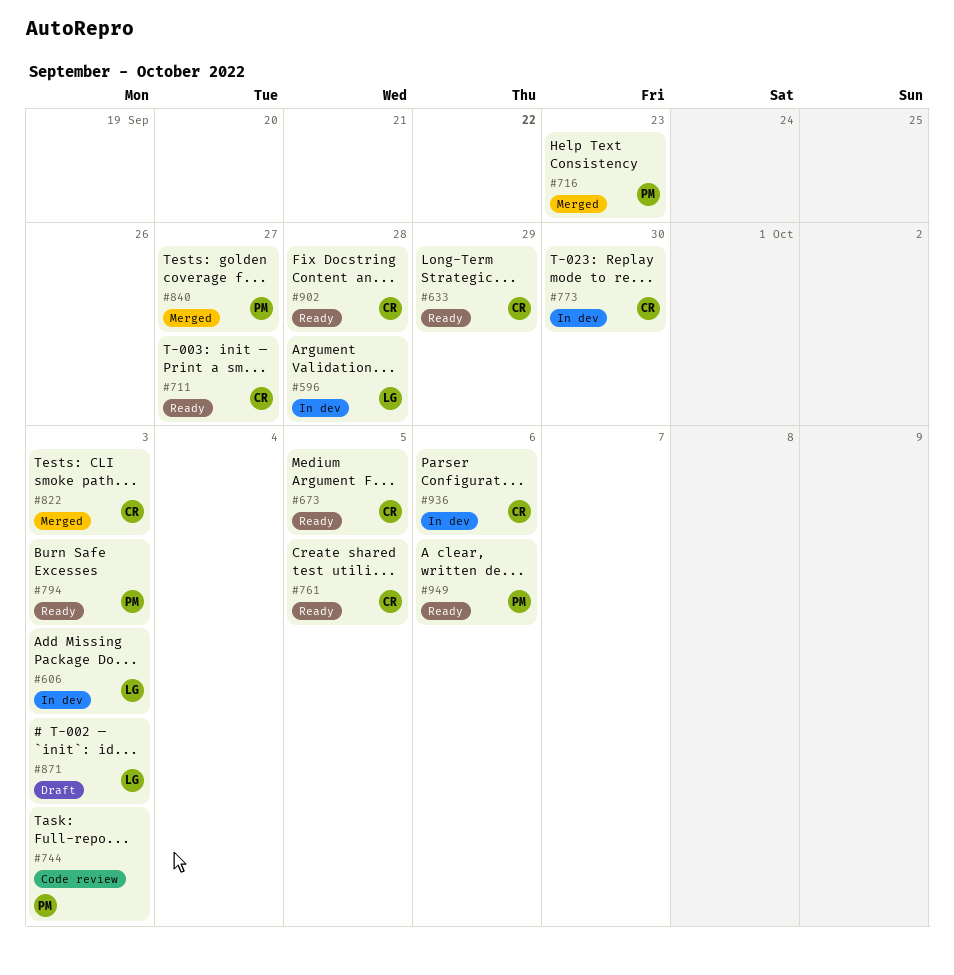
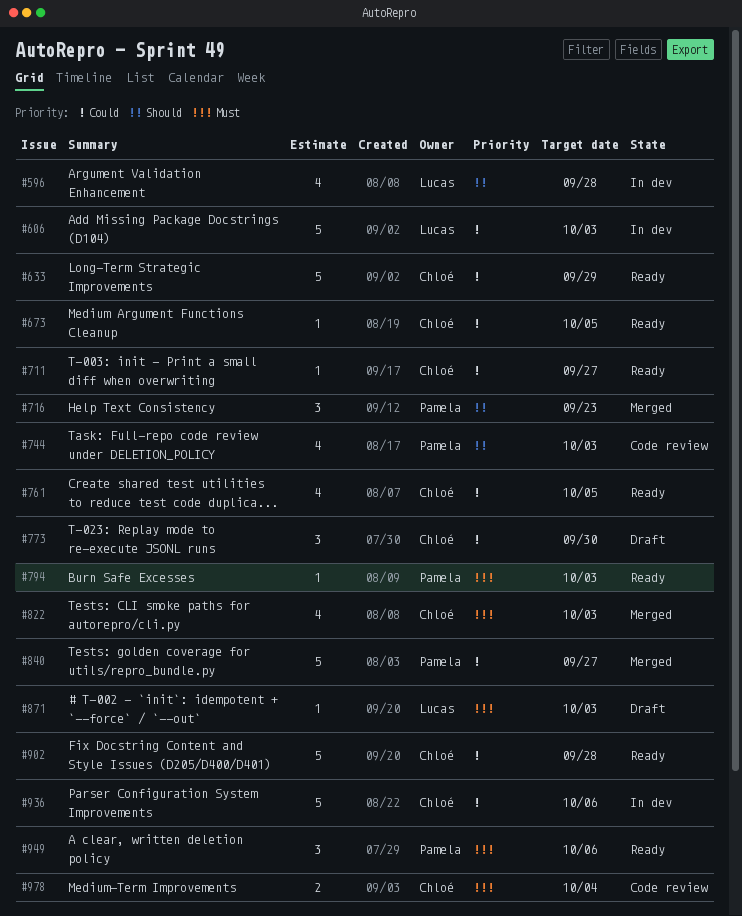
#773, status: In dev -> Draft
#978: none -> present

